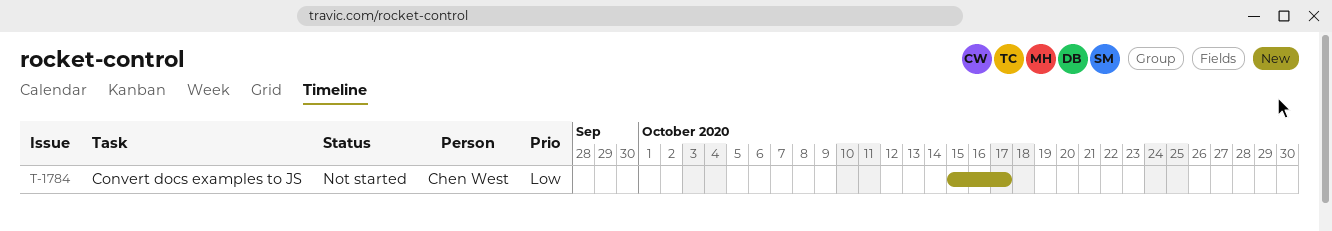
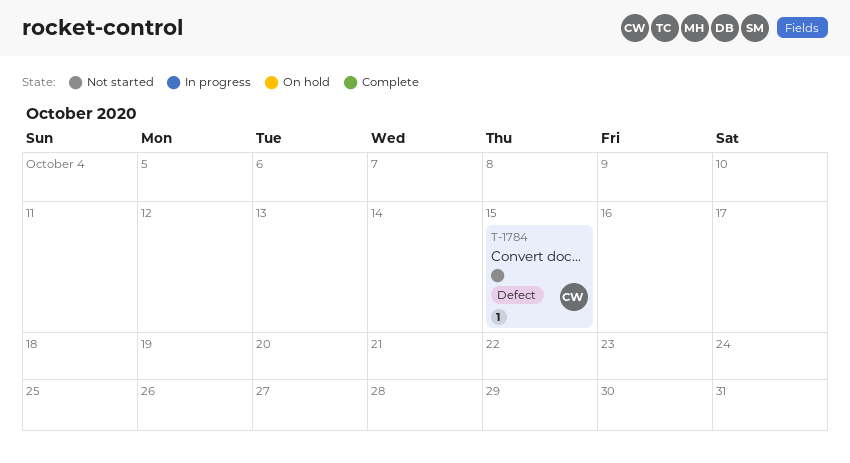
T-1784, due: Oct 17 -> Oct 15

